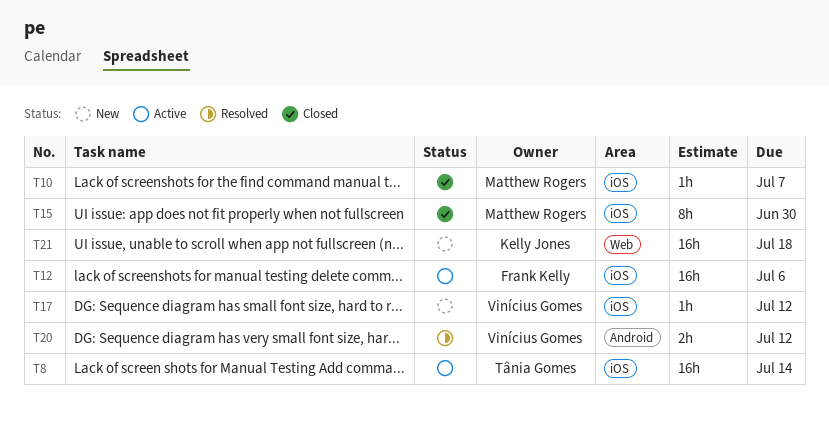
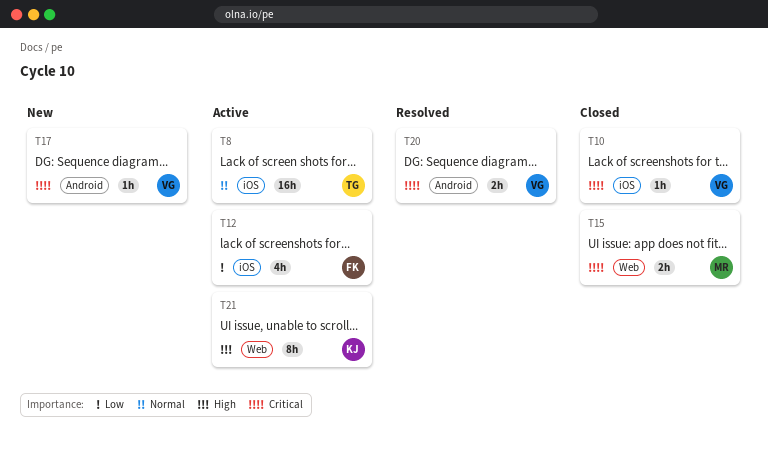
T10, owner: Matthew Rogers -> Vinícius Gomes
T12, estimate: 16h -> 4h
T15, label: iOS -> Web
T15, estimate: 8h -> 2h
T17, label: iOS -> Android
T21, status: New -> Active
T21, estimate: 16h -> 8h

